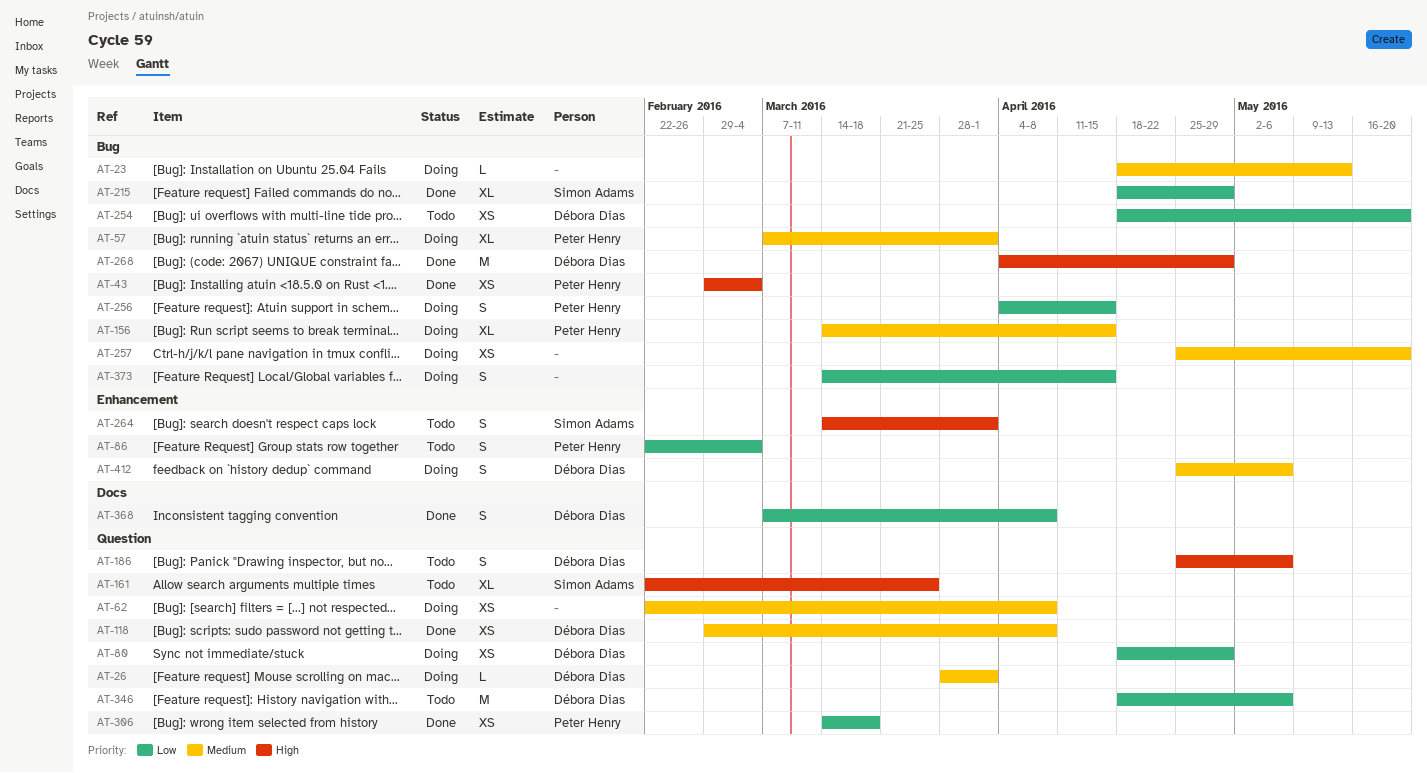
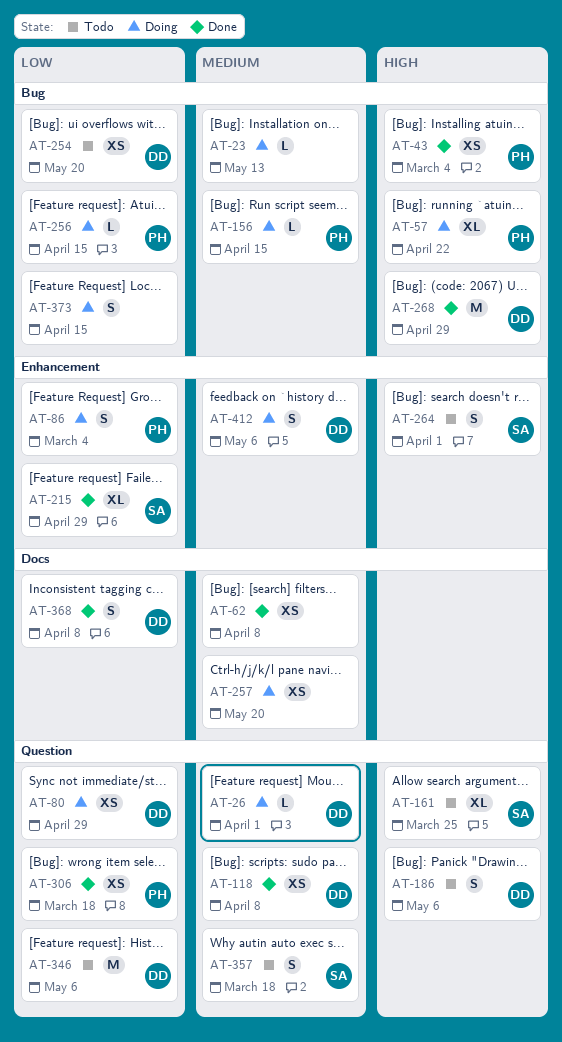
AT-57, priority: Medium -> High
AT-57, due: Apr 1 -> Apr 22
AT-62, status: Doing -> Done
AT-62, label: Question -> Docs
AT-86, status: Todo -> Doing
AT-156, estimate: XL -> L
AT-215, label: Bug -> Enhancement
AT-256, estimate: S -> L
AT-257, label: Bug -> Docs
AT-357: none -> present

